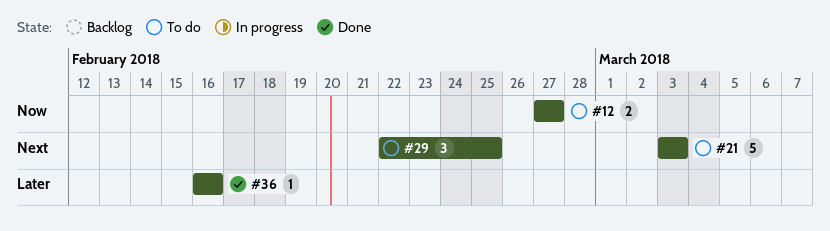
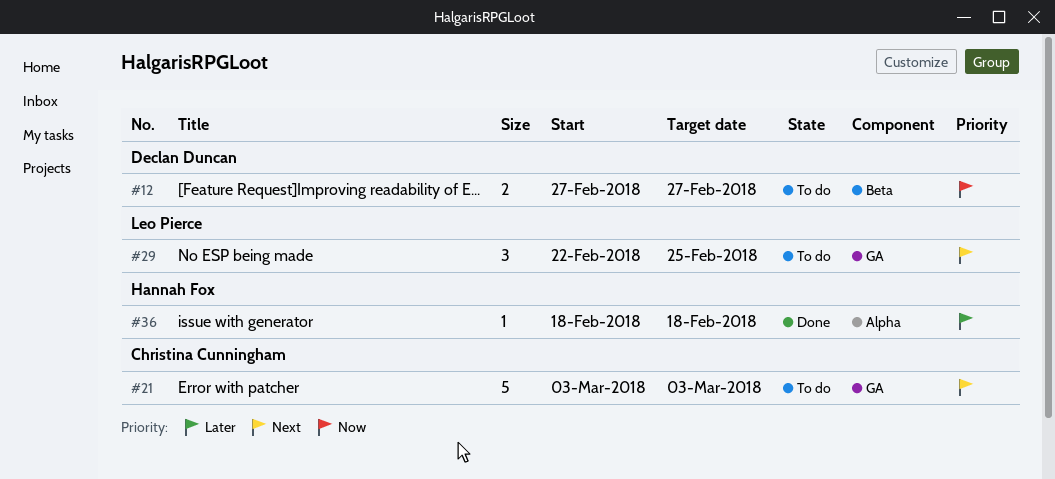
#36, start: Feb 16 -> Feb 18
#36, due: Feb 16 -> Feb 18

